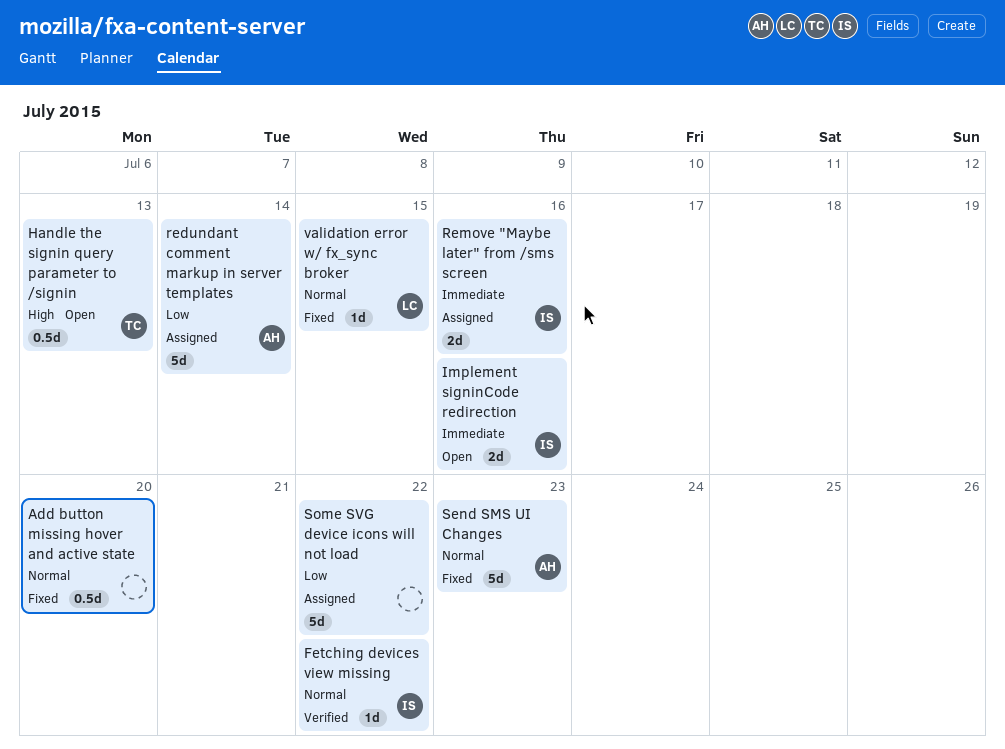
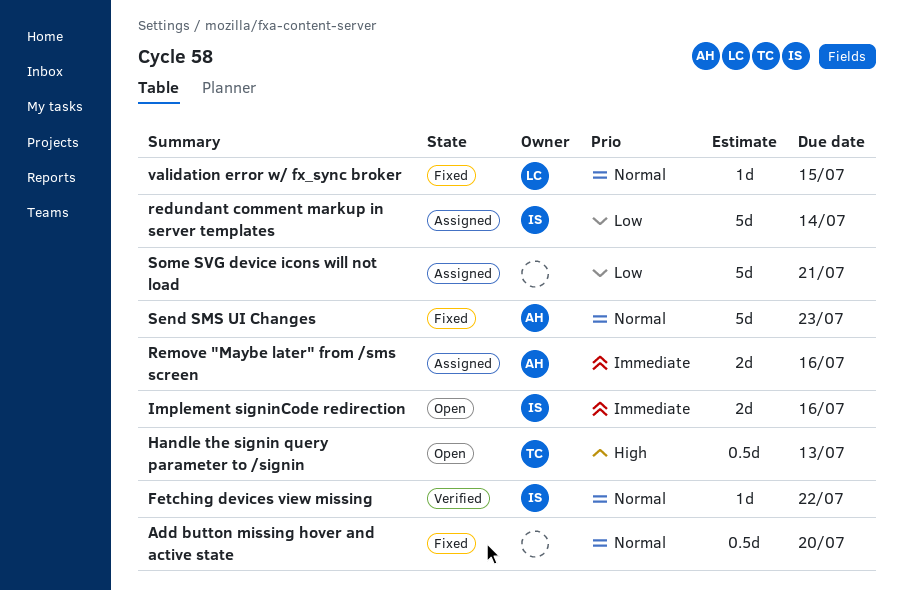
redundant comment markup in server templates, owner: AH -> IS
Remove "Maybe later" from /sms screen, owner: IS -> AH
Some SVG device icons will not load, due: Jul 22 -> Jul 21

